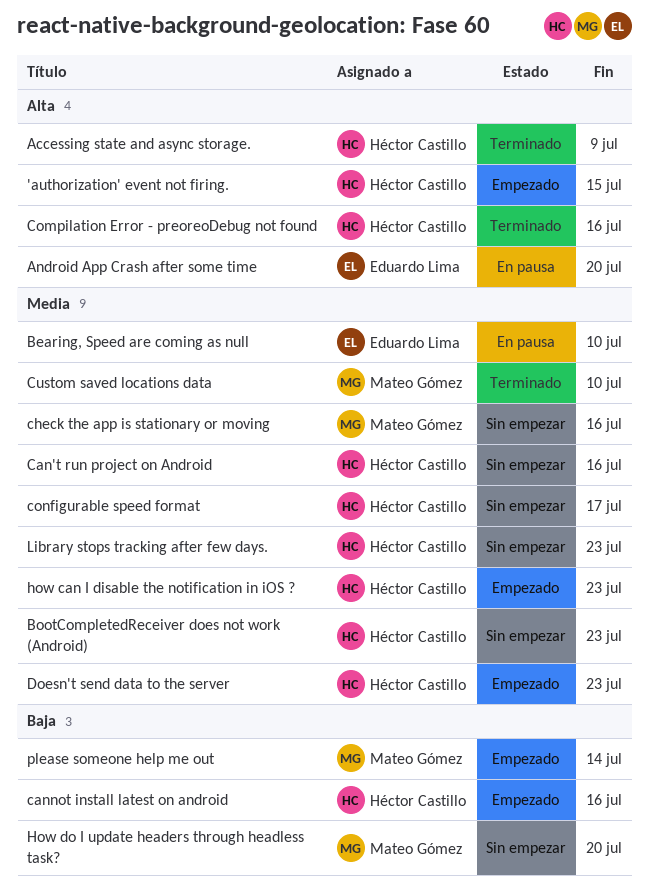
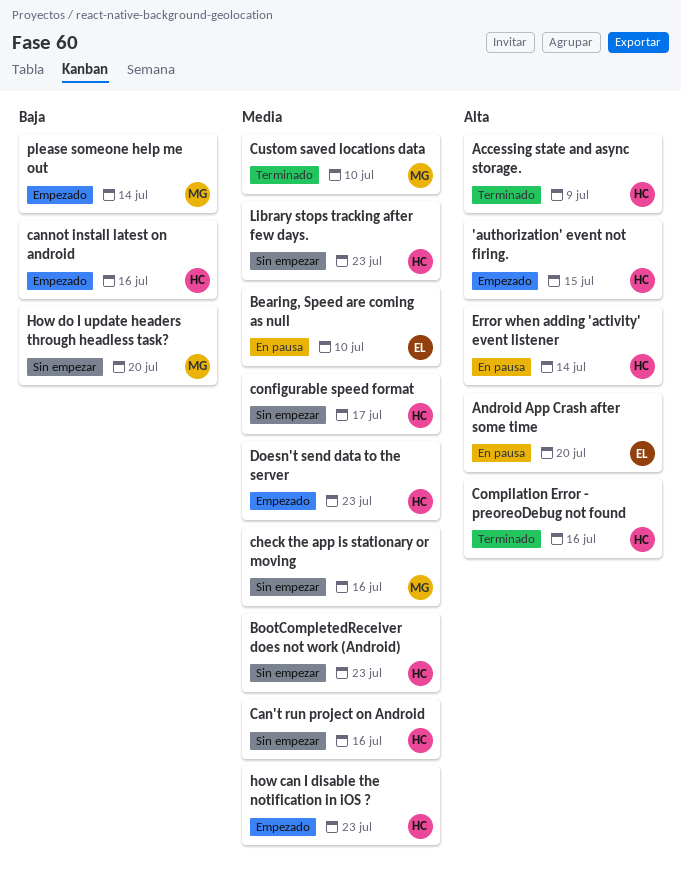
Error when adding 'activity' event listener: none -> present

